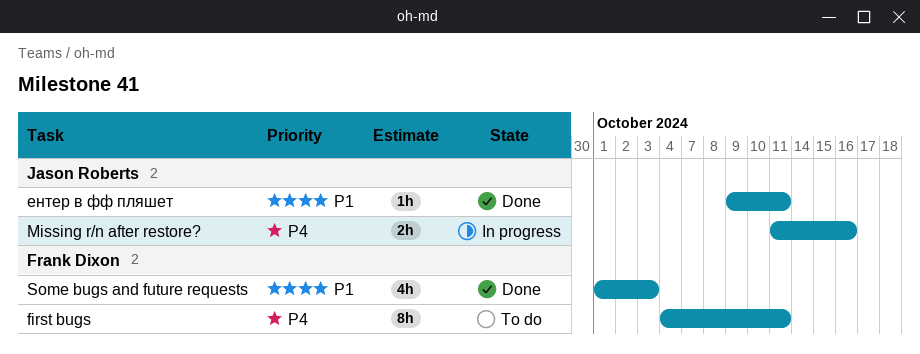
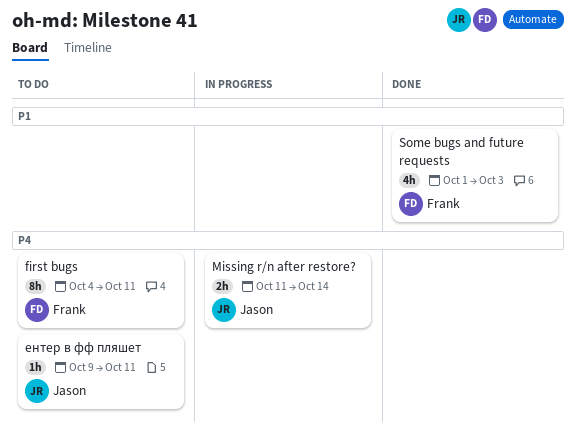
Missing r/n after restore?, due: Oct 16 -> Oct 14
ентер в фф пляшет, status: Done -> To do
ентер в фф пляшет, priority: P1 -> P4

